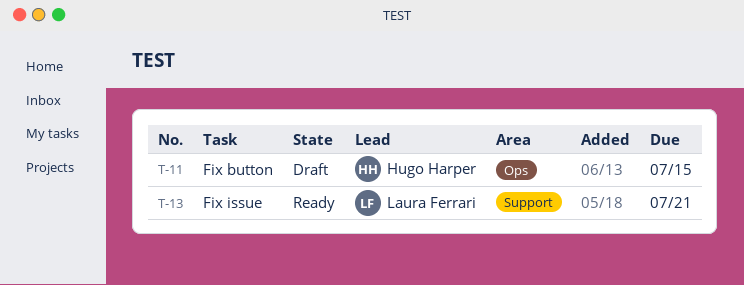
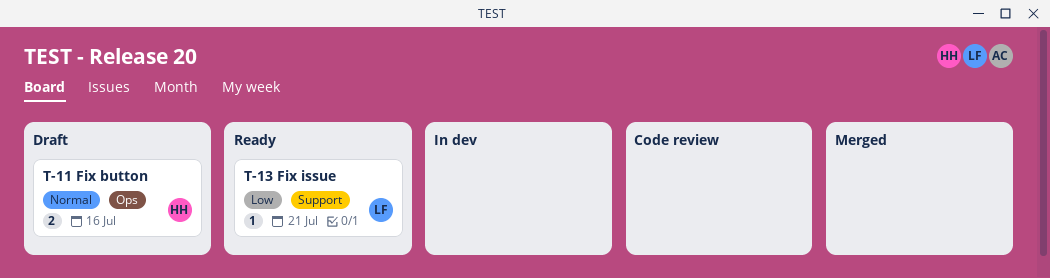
T-11, due: Jul 15 -> Jul 16

